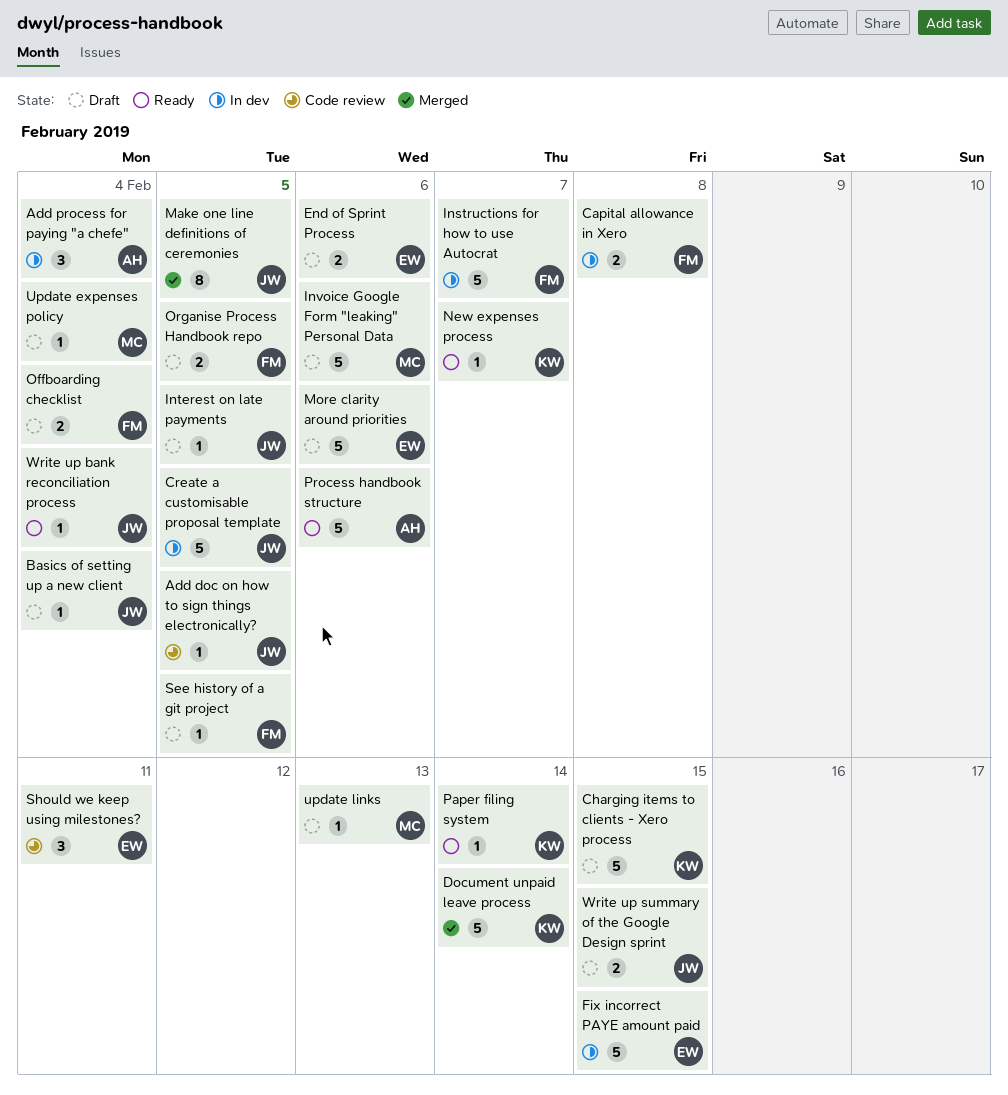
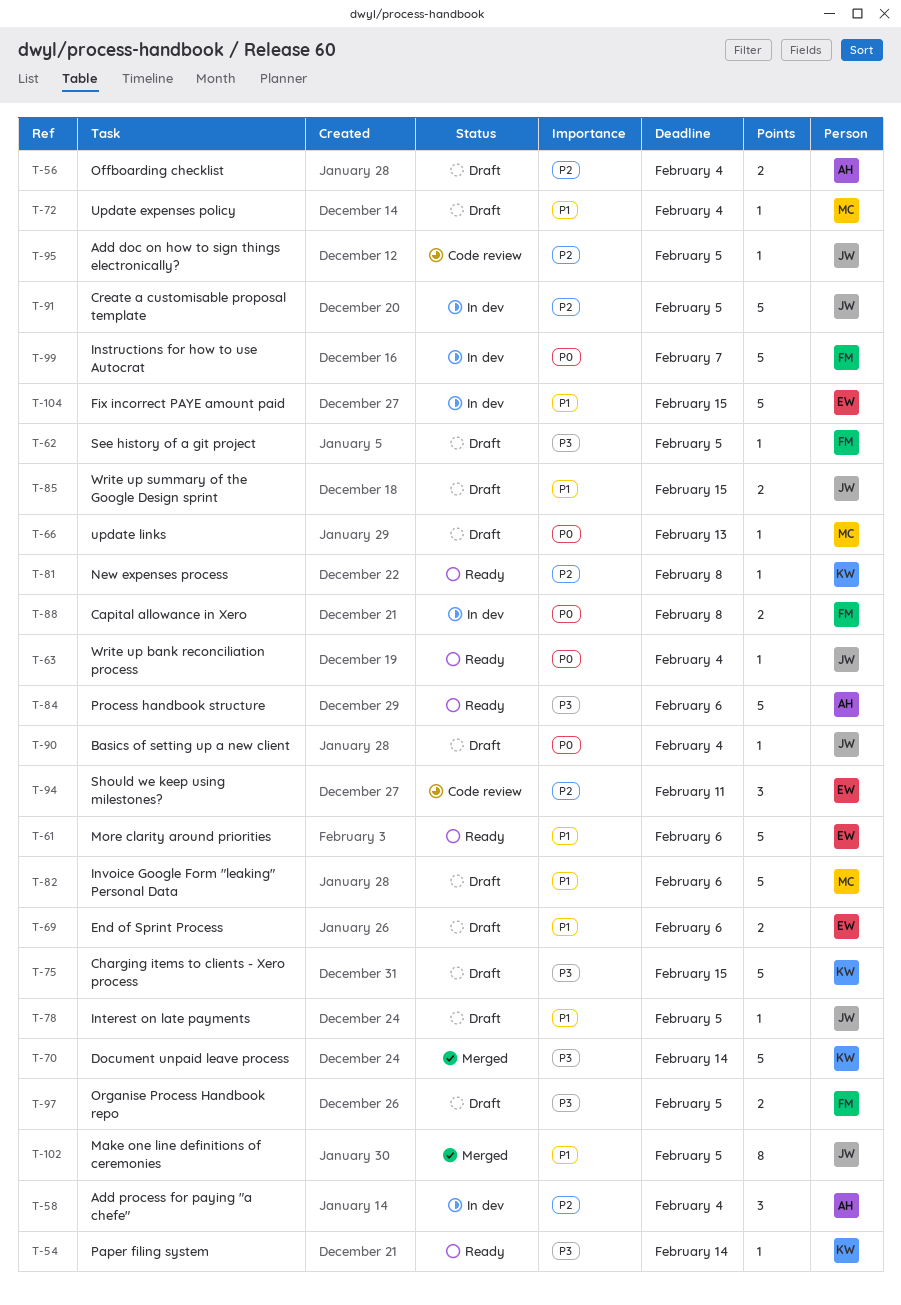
More clarity around priorities, status: Draft -> Ready
New expenses process, due: Feb 7 -> Feb 8
Offboarding checklist, owner: FM -> AH

